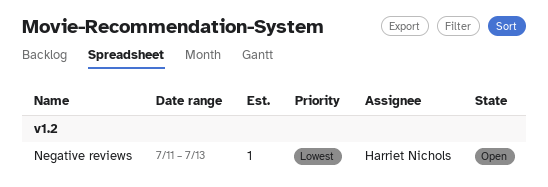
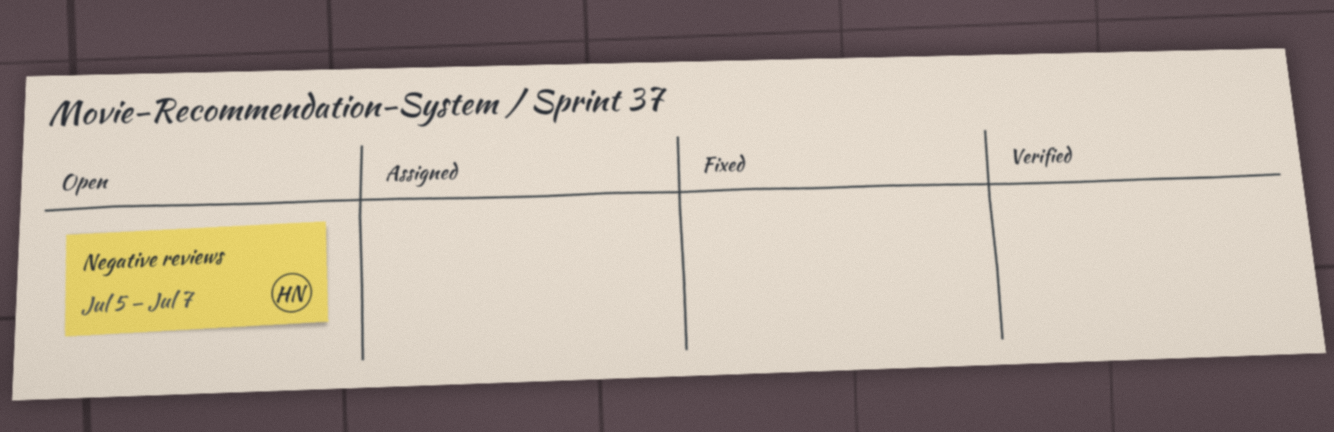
Negative reviews, start: Jul 11 -> Jul 5
Negative reviews, due: Jul 13 -> Jul 7

